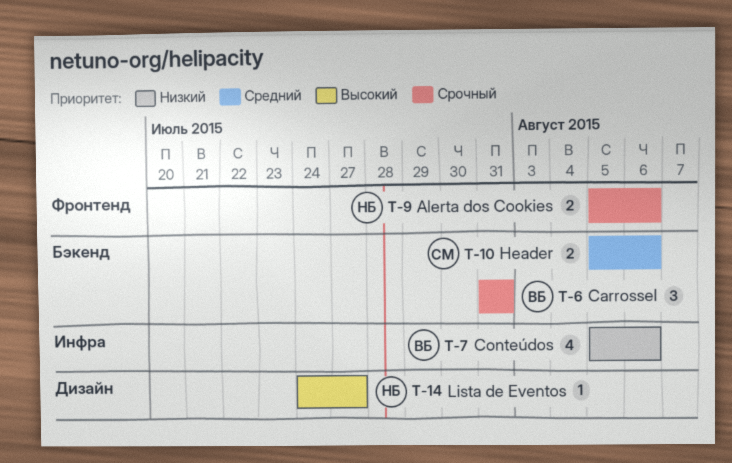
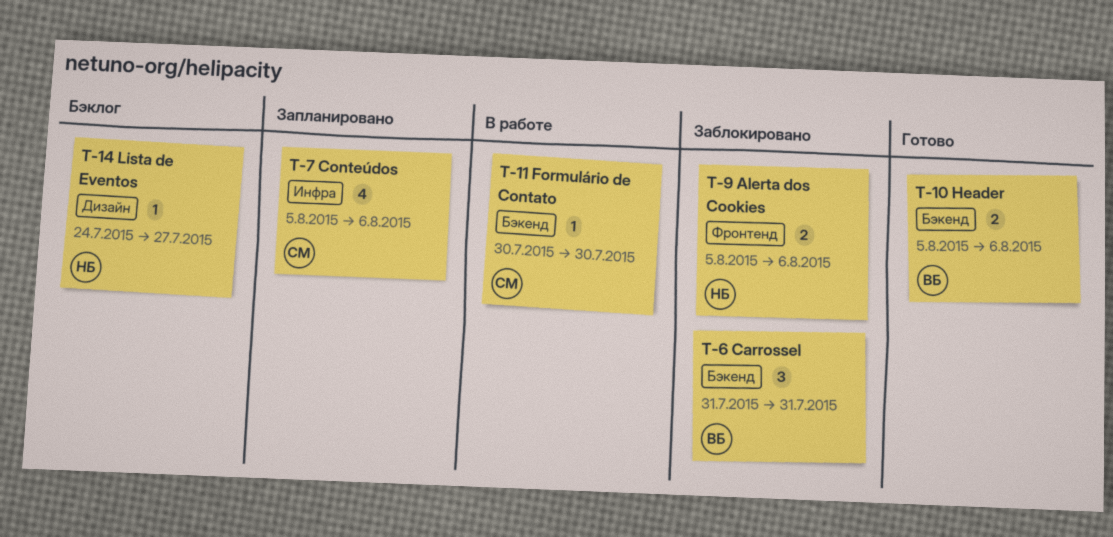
T-7, owner: ВБ -> СМ
T-10, owner: СМ -> ВБ
T-11: none -> present

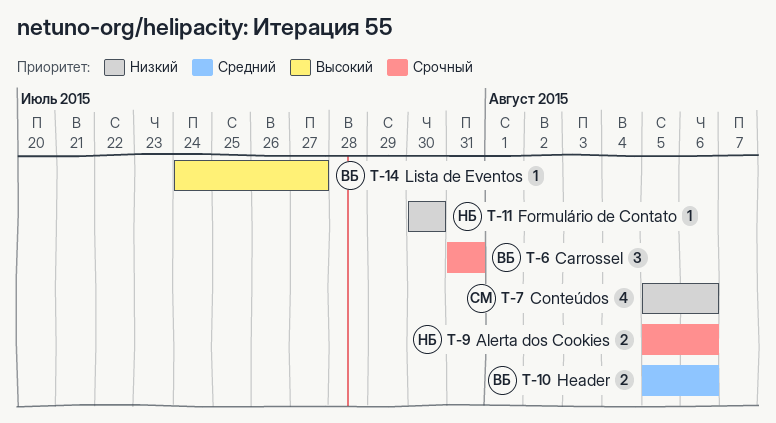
T-11, owner: СМ -> НБ
T-14, owner: НБ -> ВБ

